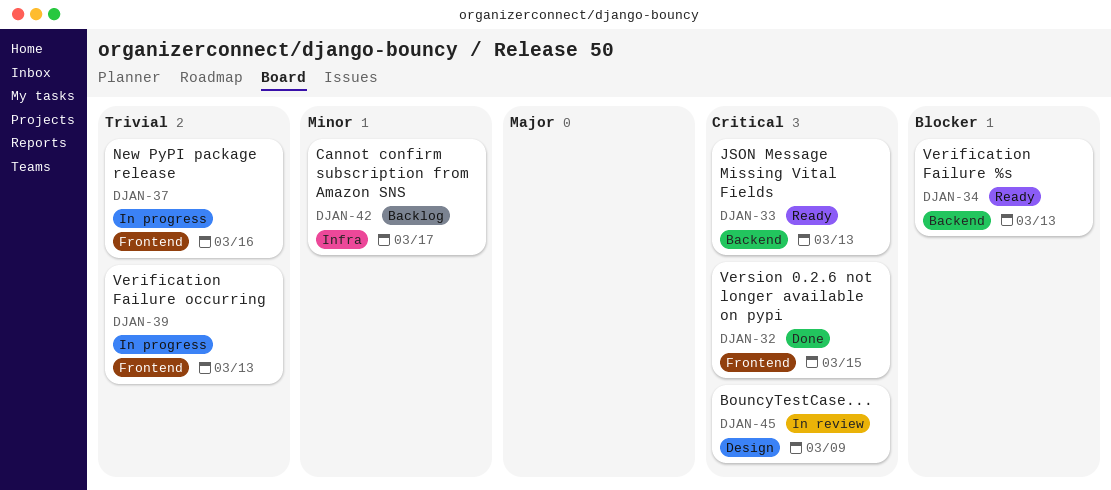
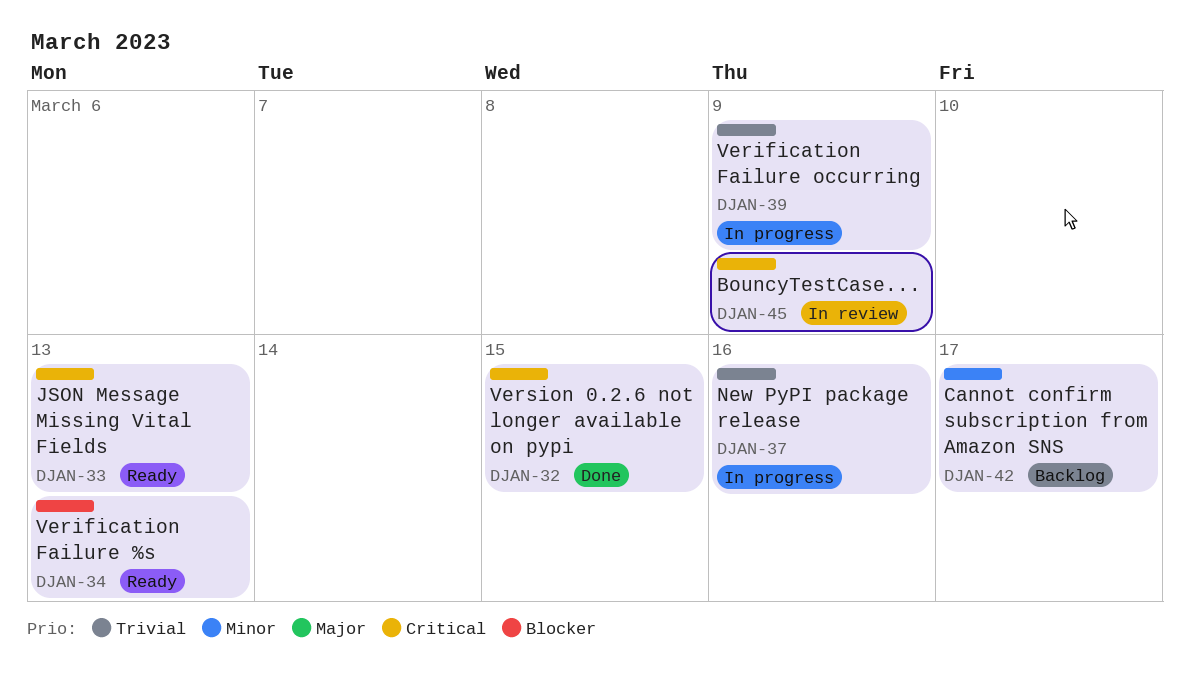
DJAN-39, due: Mar 13 -> Mar 9

